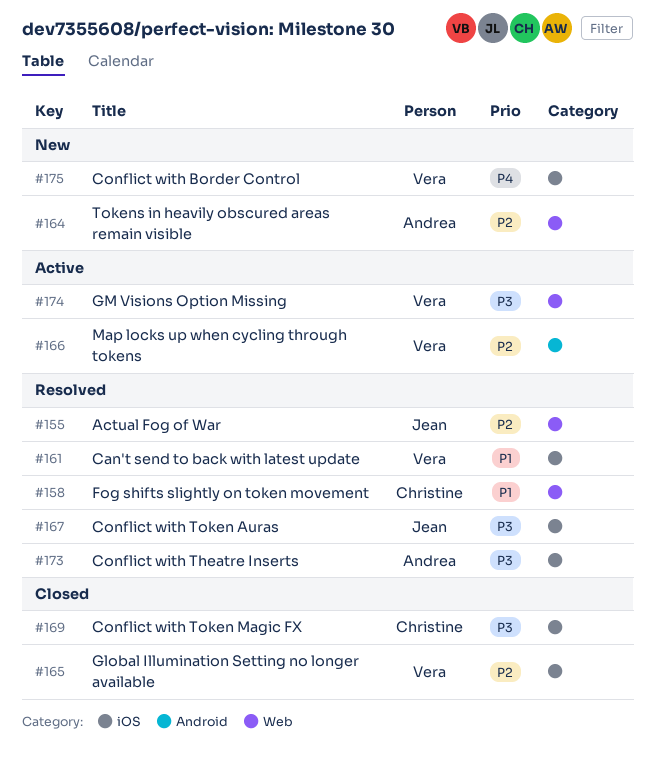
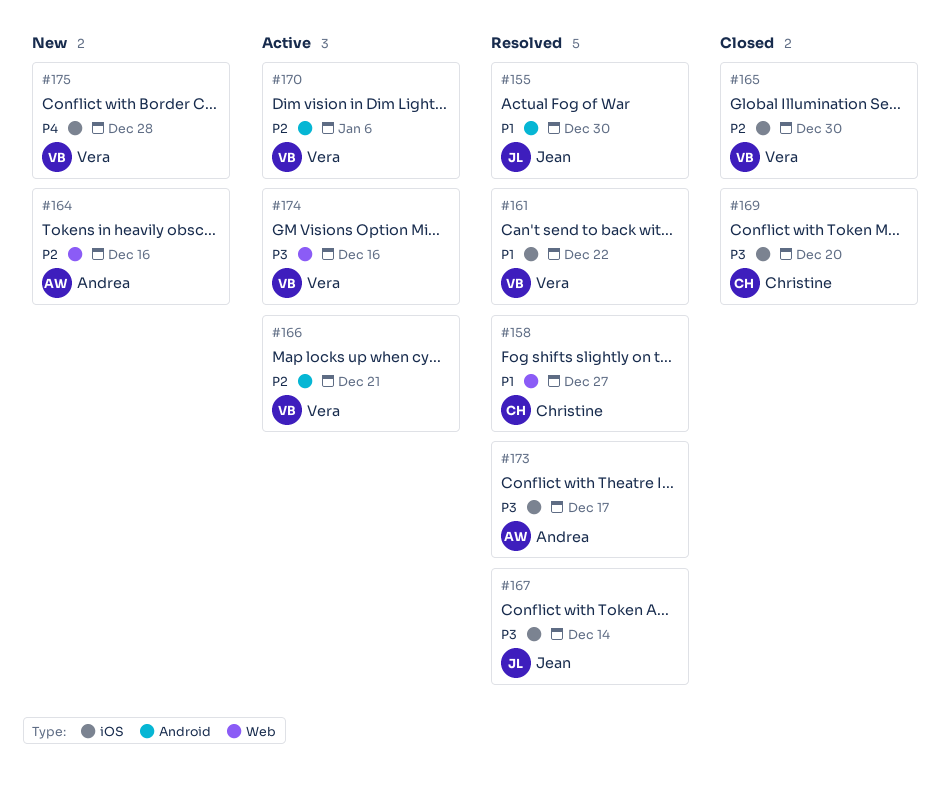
#155, priority: P2 -> P1
#155, label: Web -> Android
#170: none -> present

